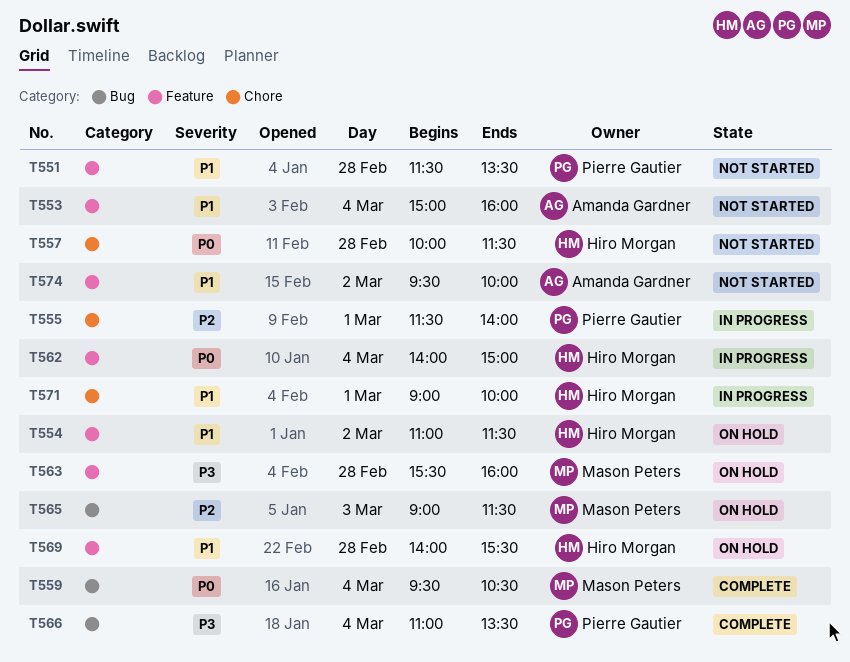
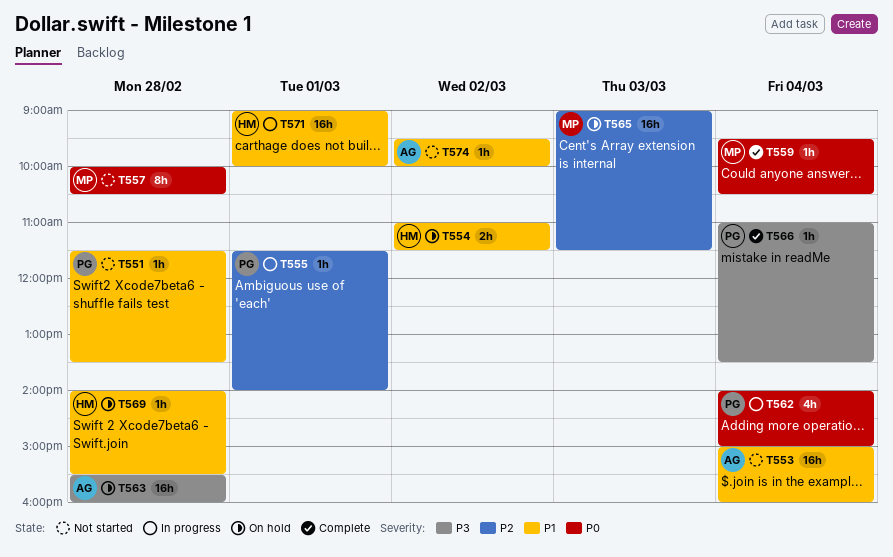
T557, owner: Hiro Morgan -> Mason Peters
T557, ends: 11:30 -> 10:30
T562, owner: Hiro Morgan -> Pierre Gautier
T563, owner: Mason Peters -> Amanda Gardner

